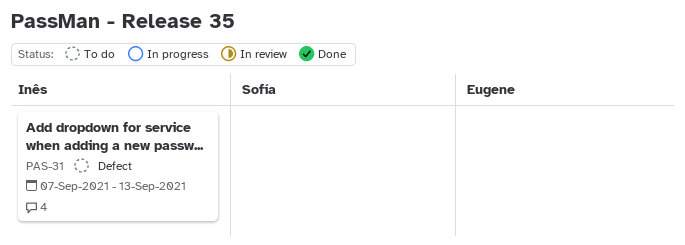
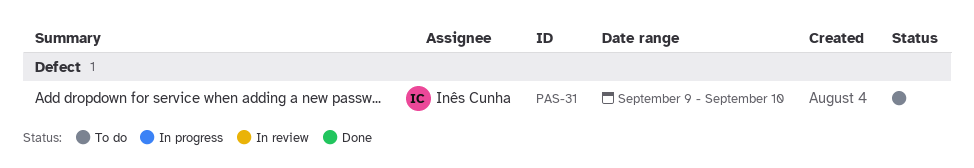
PAS-31, start: Sep 7 -> Sep 9
PAS-31, due: Sep 13 -> Sep 10

